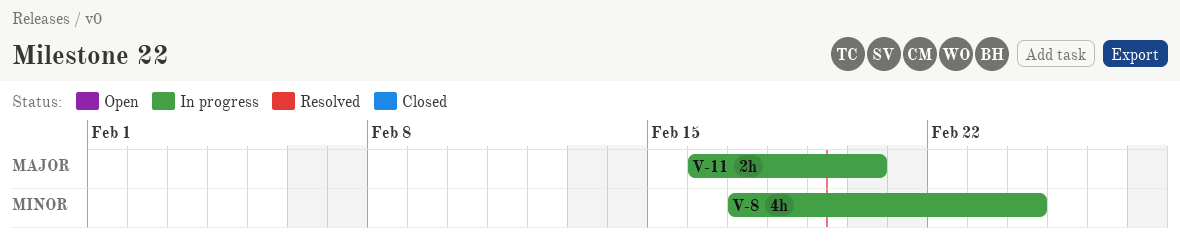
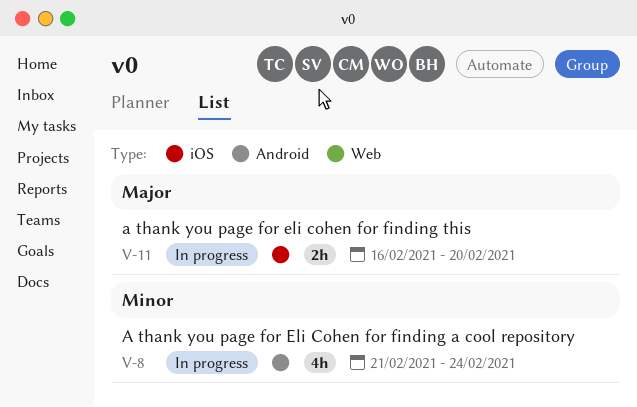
V-8, start: Feb 17 -> Feb 21

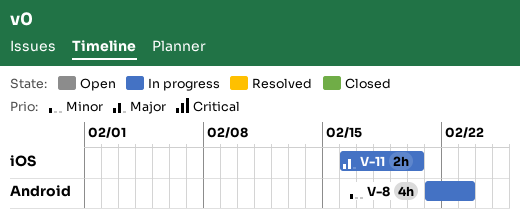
V-8, due: Feb 24 -> Feb 23

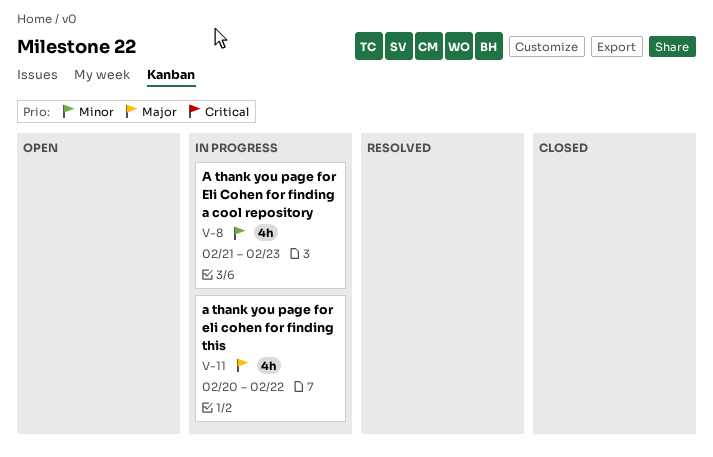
V-11, estimate: 2h -> 4h
V-11, start: Feb 16 -> Feb 20
V-11, due: Feb 20 -> Feb 22

